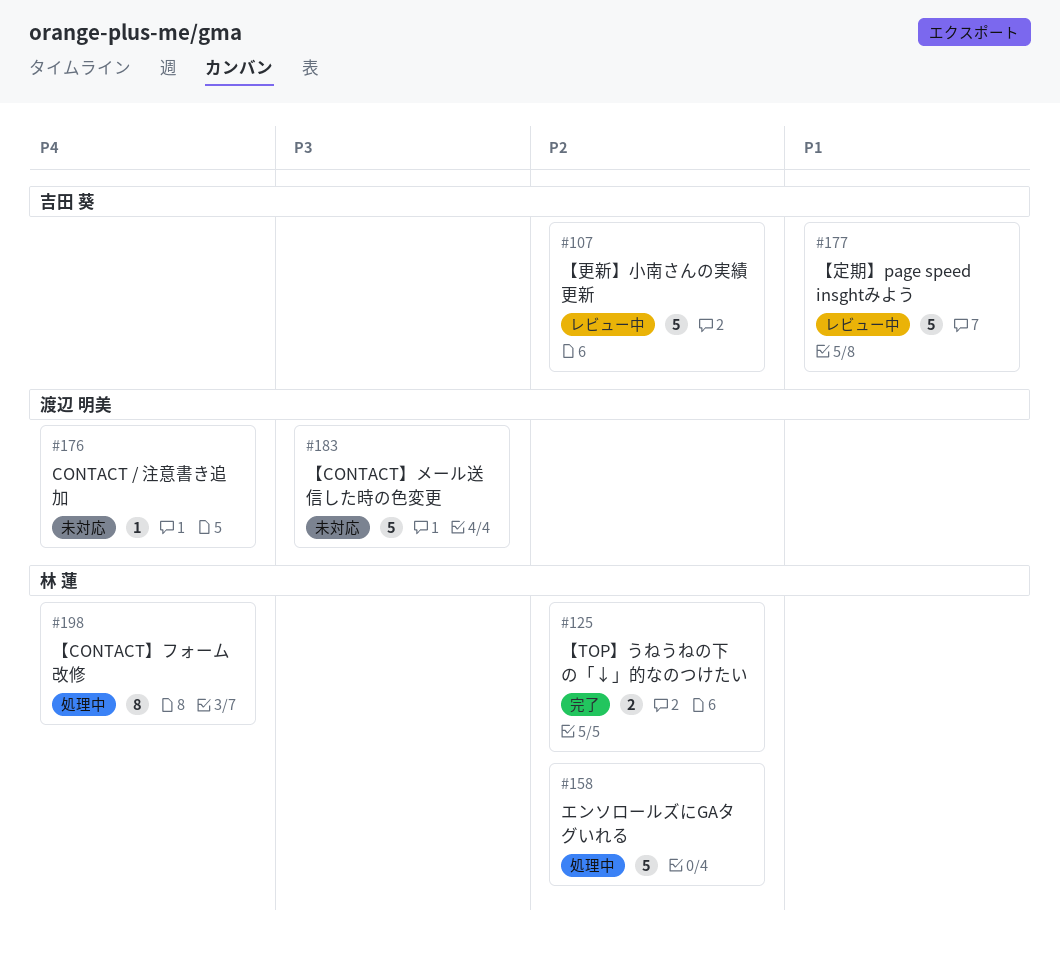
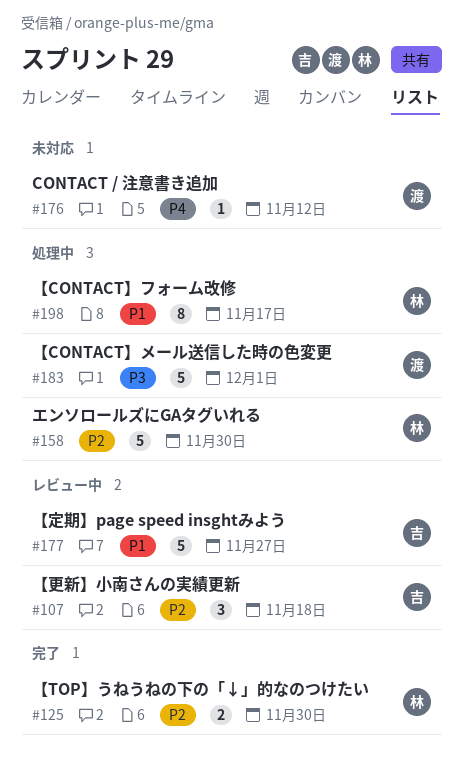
#107, estimate: 5 -> 3
#183, status: 未対応 -> 処理中
#198, priority: P4 -> P1

